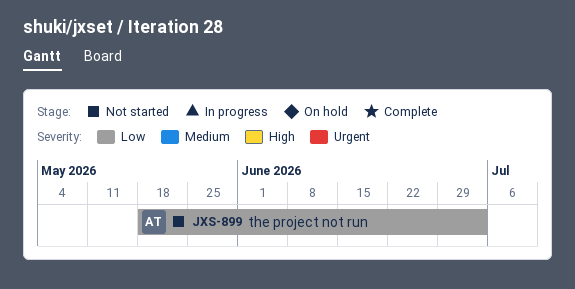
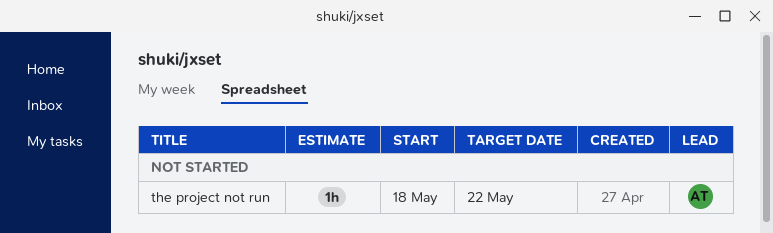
the project not run, due: Jul 3 -> May 22

